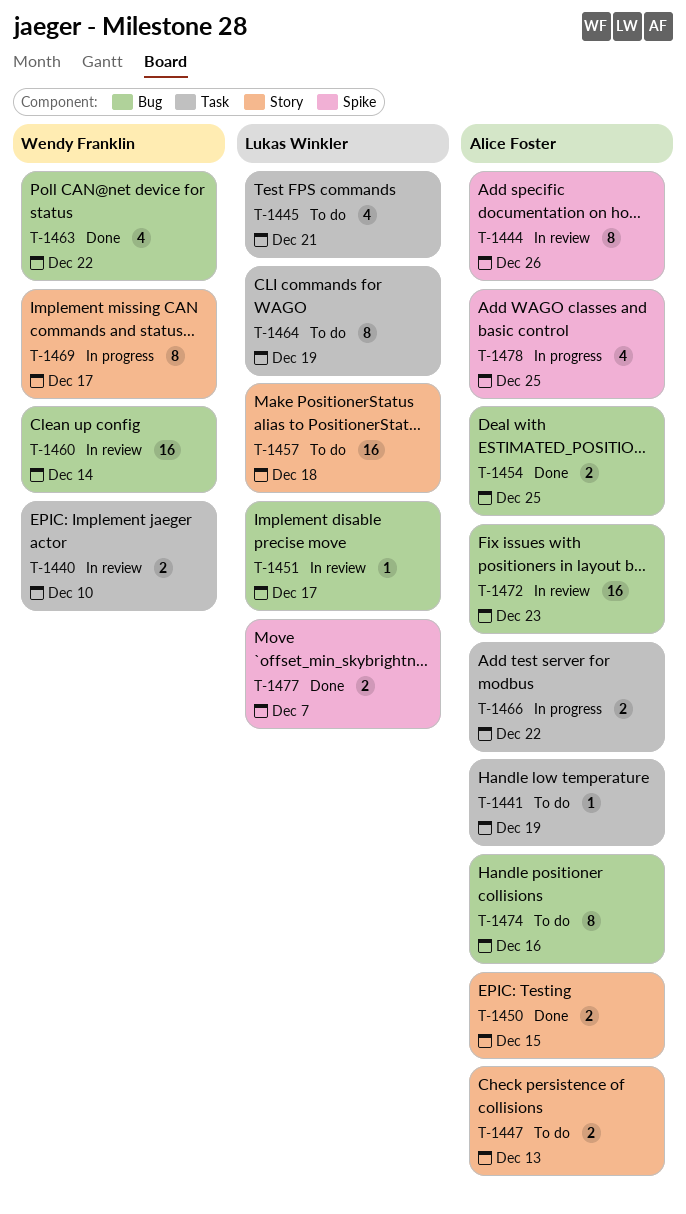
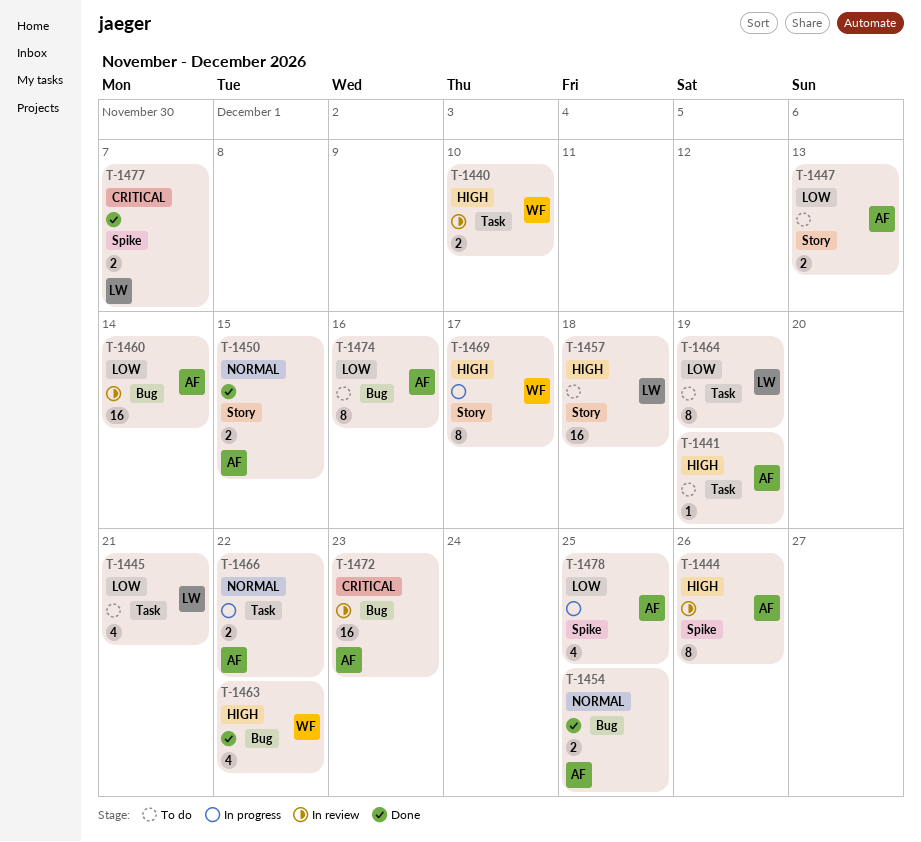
T-1451: present -> none
T-1460, owner: Wendy Franklin -> Alice Foster

